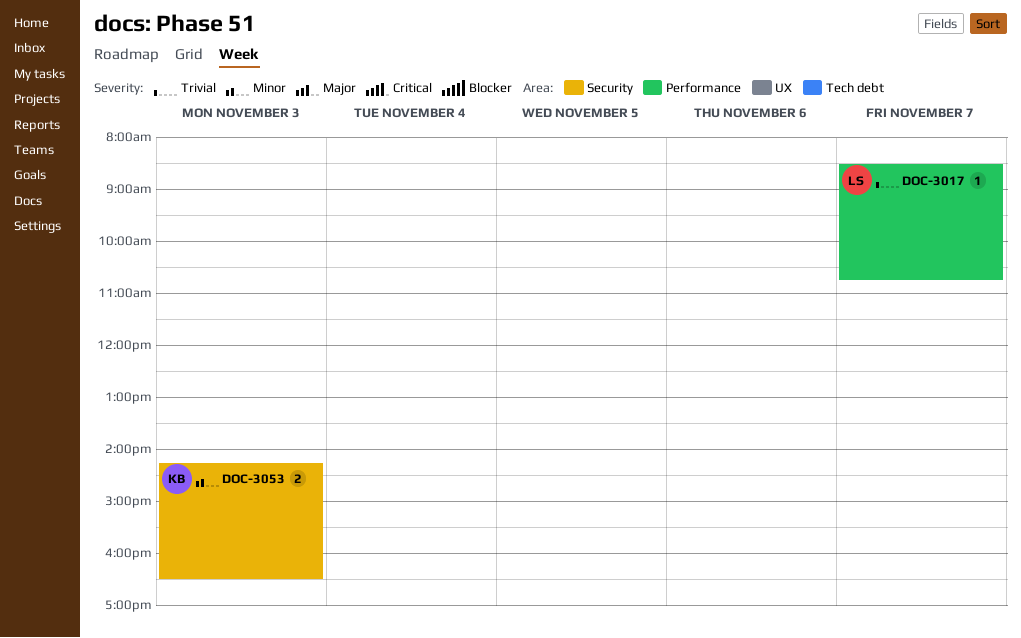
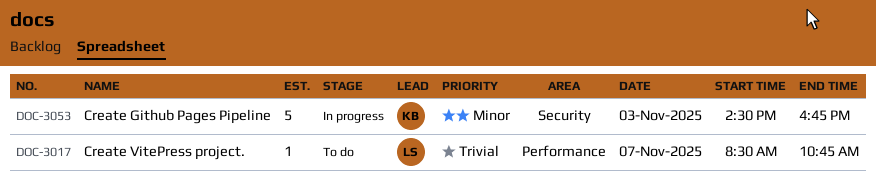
DOC-3053, estimate: 2 -> 5
DOC-3053, begins: 14:15 -> 14:30
DOC-3053, ends: 16:30 -> 16:45

